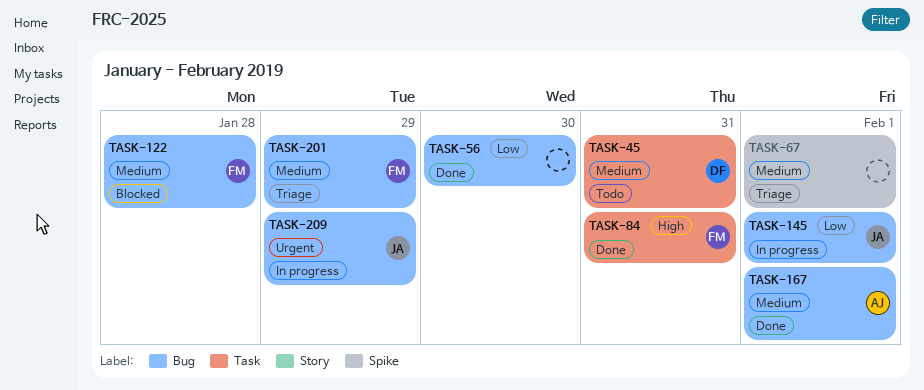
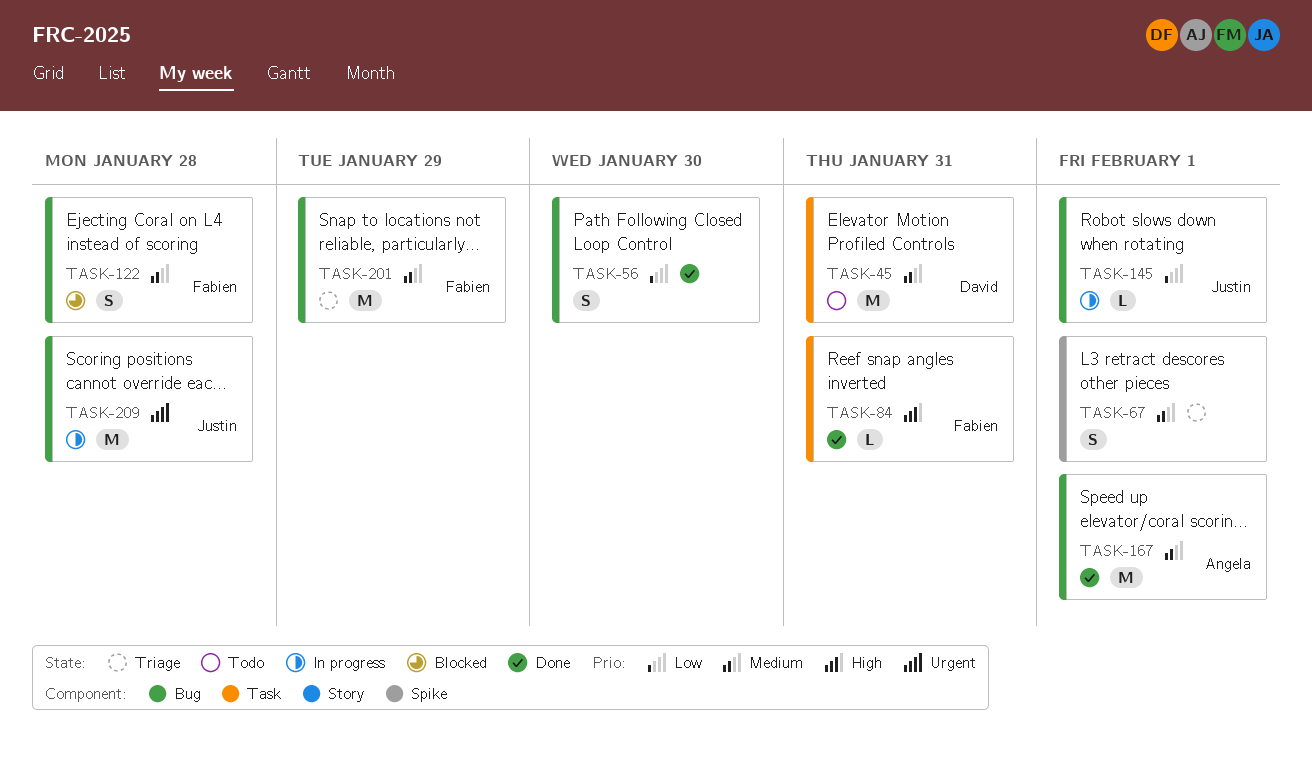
TASK-209, due: Jan 29 -> Jan 28

